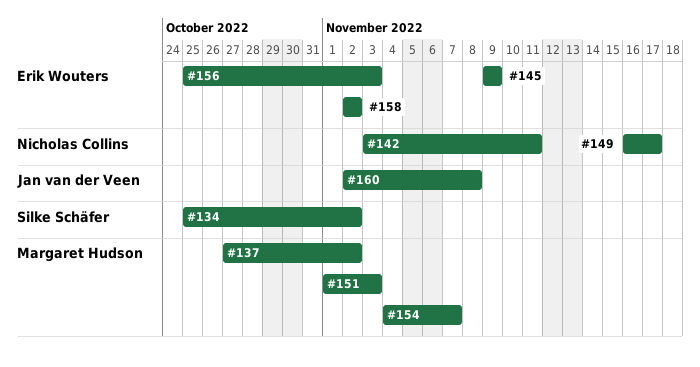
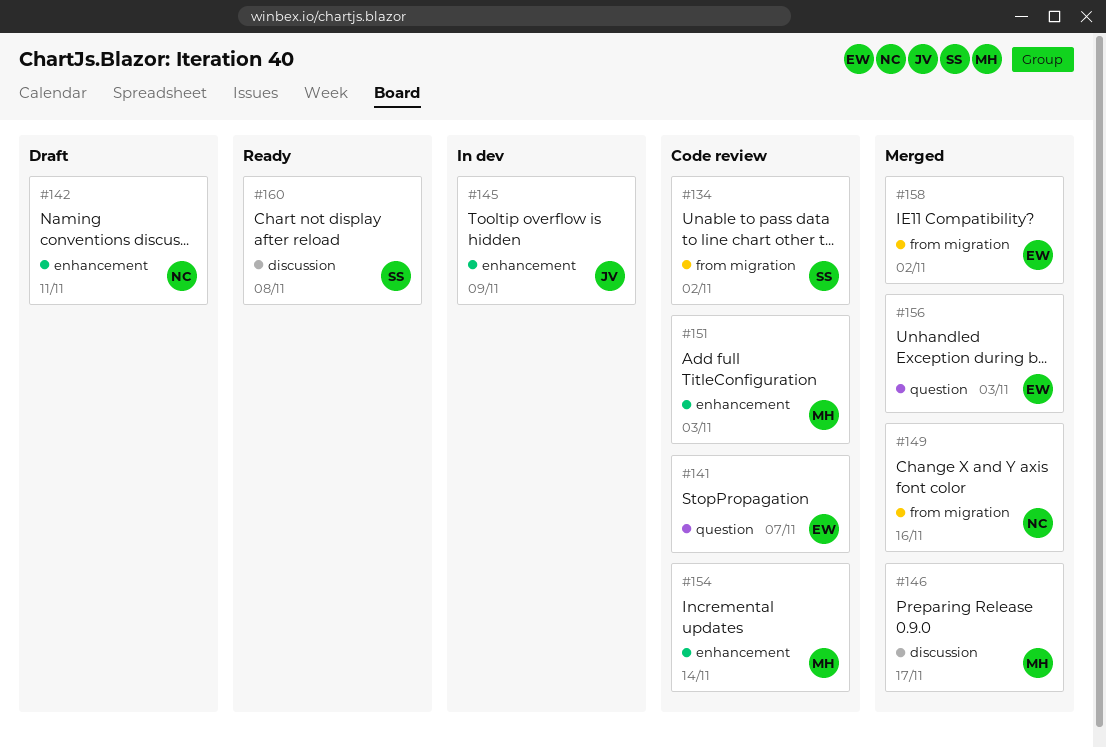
#137: present -> none
#141: none -> present
#145, owner: Erik Wouters -> Jan van der Veen
#146: none -> present
#149, due: Nov 17 -> Nov 16
#154, due: Nov 7 -> Nov 14
#160, owner: Jan van der Veen -> Silke Schäfer

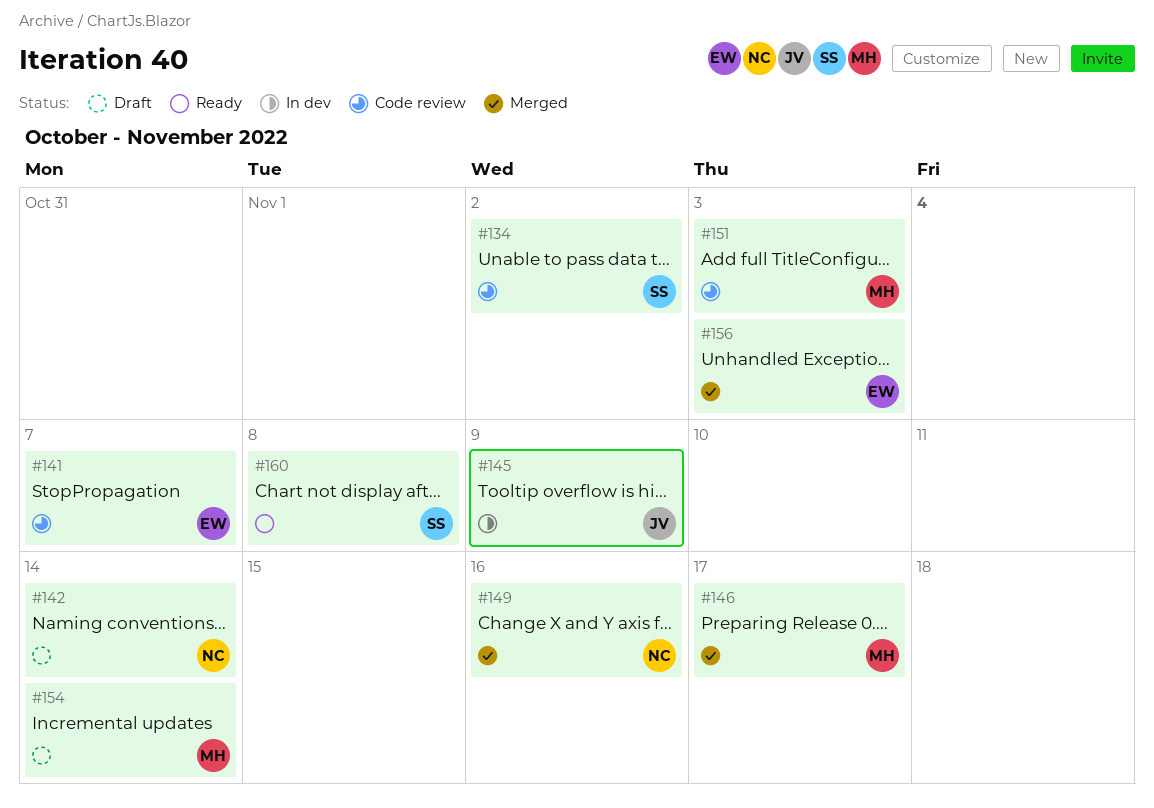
#142, due: Nov 11 -> Nov 14
#154, status: Code review -> Draft
#158: present -> none

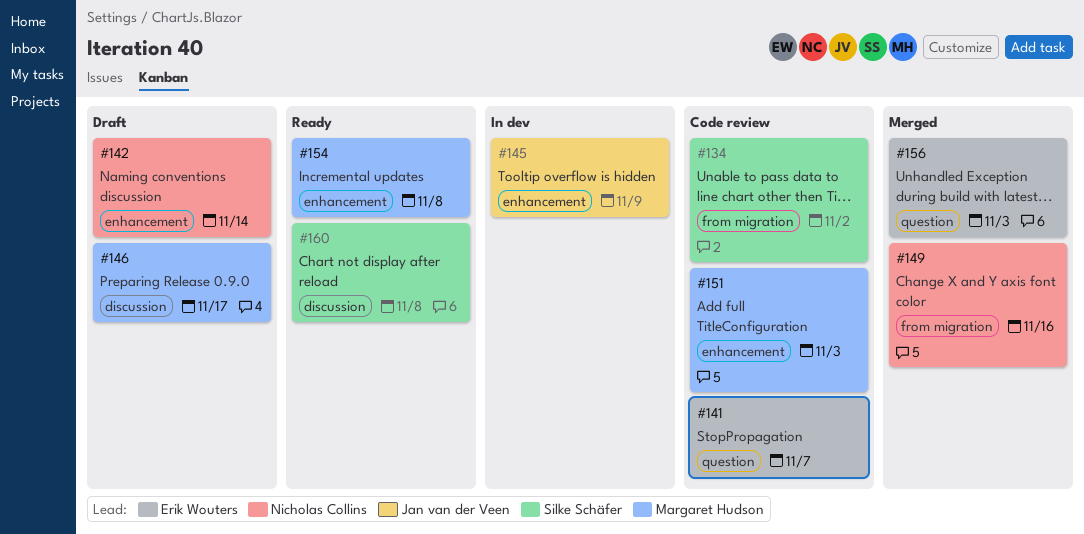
#146, status: Merged -> Draft
#154, status: Draft -> Ready
#154, due: Nov 14 -> Nov 8

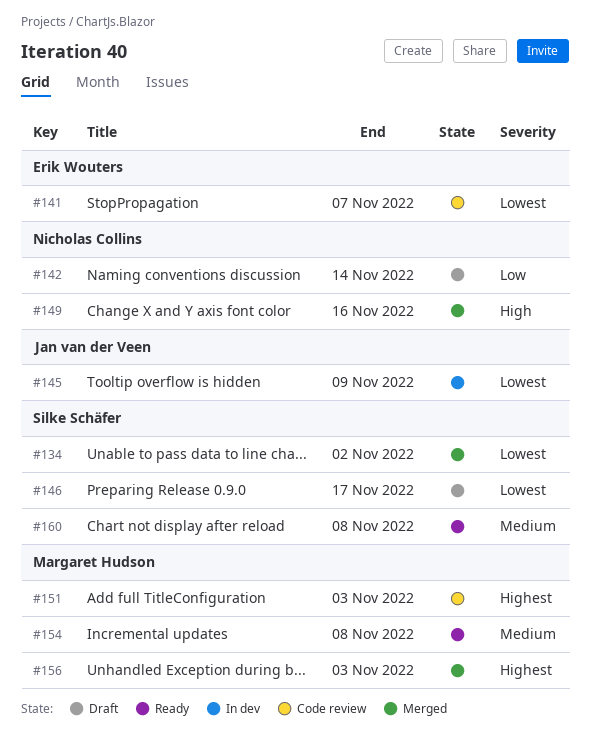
#134, status: Code review -> Merged
#146, owner: Margaret Hudson -> Silke Schäfer
#156, owner: Erik Wouters -> Margaret Hudson

